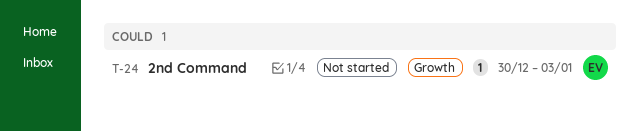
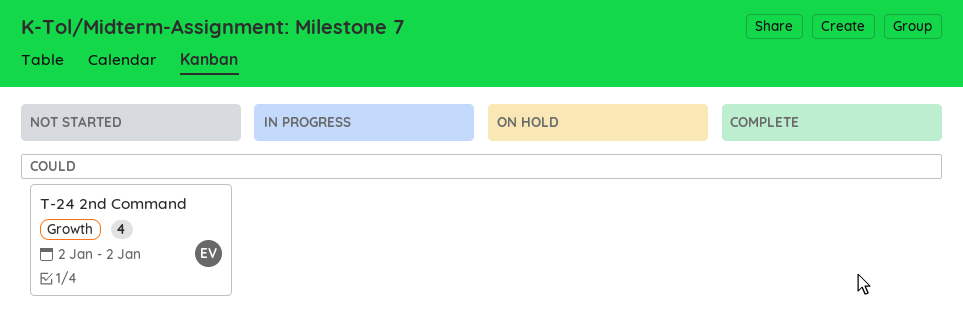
T-24, estimate: 1 -> 4
T-24, start: Dec 30 -> Jan 2
T-24, due: Jan 3 -> Jan 2

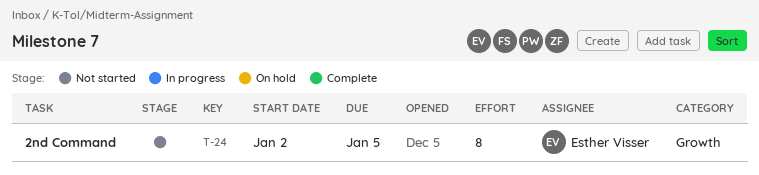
T-24, estimate: 4 -> 8
T-24, due: Jan 2 -> Jan 5

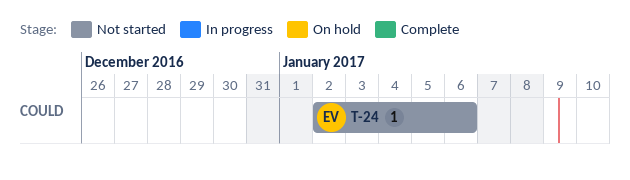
T-24, estimate: 8 -> 1
T-24, due: Jan 5 -> Jan 6

